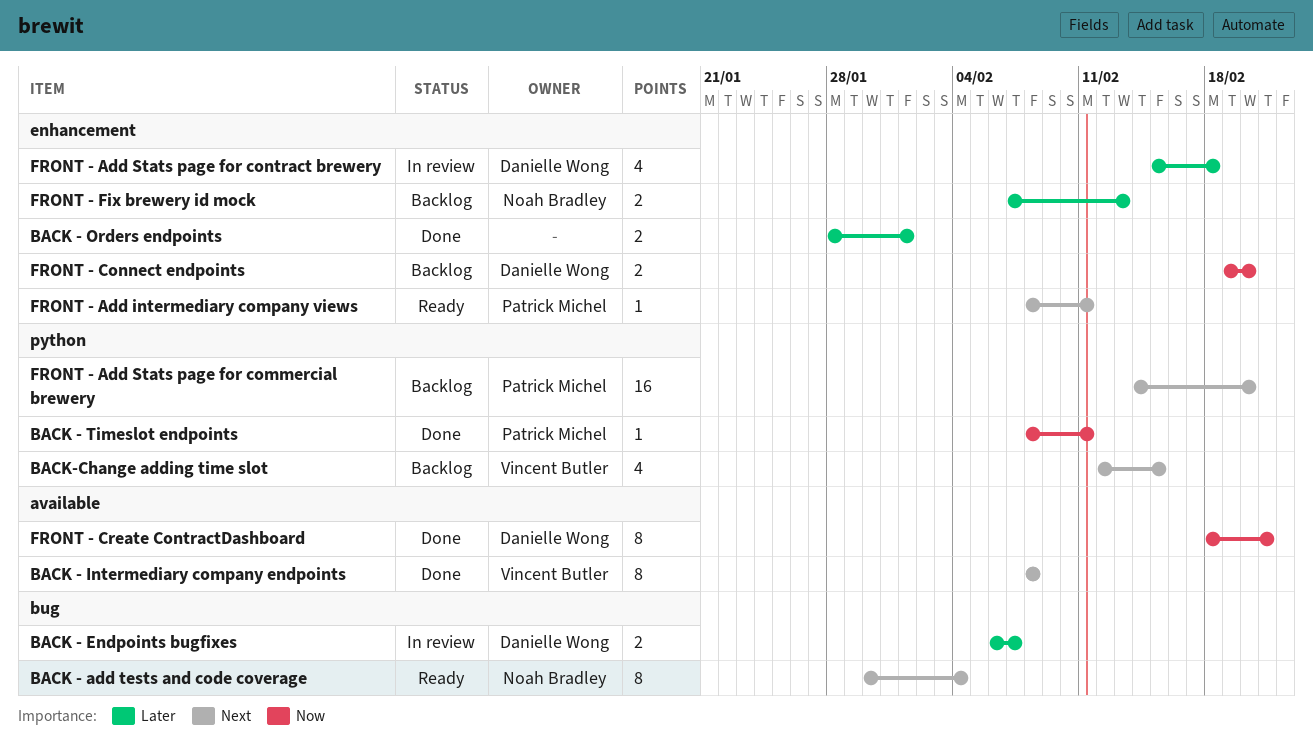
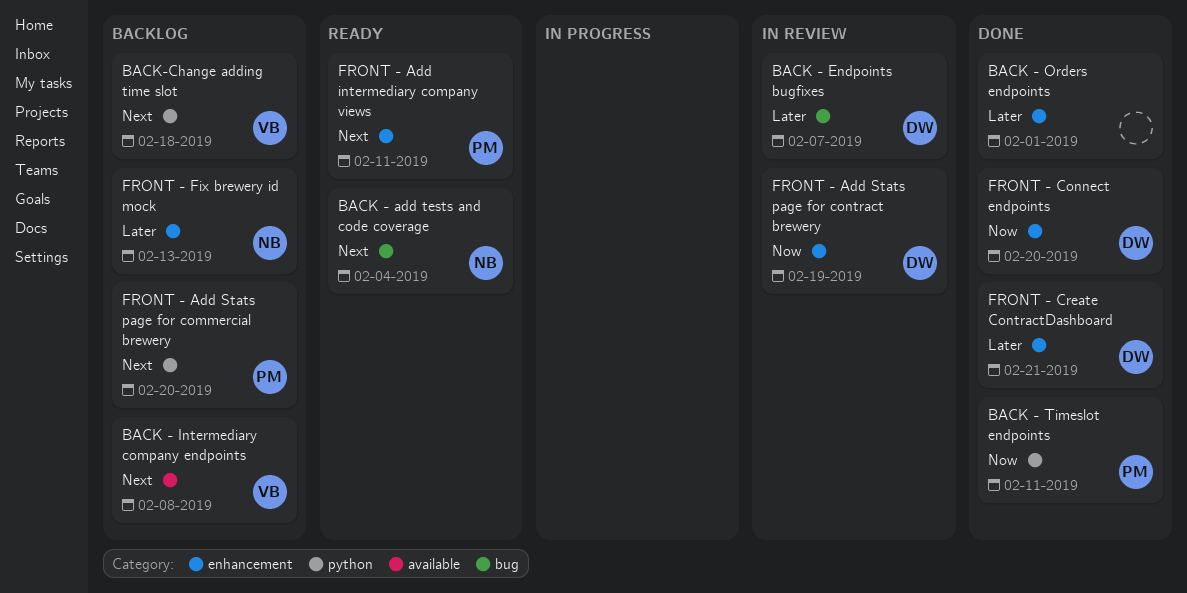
BACK - Intermediary company endpoints, status: Done -> Backlog
BACK-Change adding time slot, due: Feb 15 -> Feb 18
FRONT - Add Stats page for contract brewery, priority: Later -> Now
FRONT - Add Stats page for contract brewery, due: Feb 18 -> Feb 19
FRONT - Connect endpoints, status: Backlog -> Done
FRONT - Create ContractDashboard, priority: Now -> Later
FRONT - Create ContractDashboard, label: available -> enhancement

